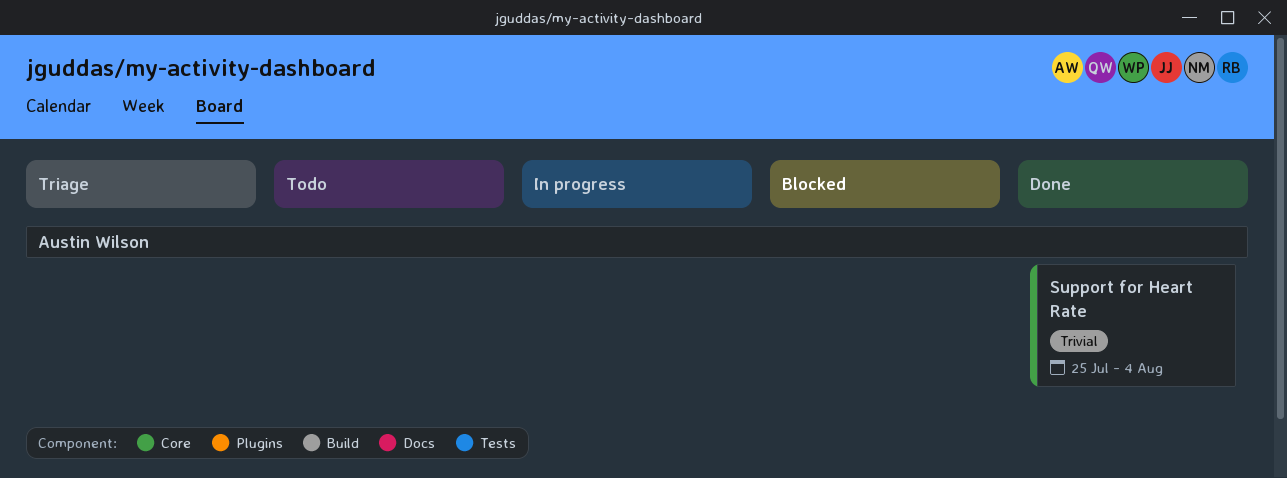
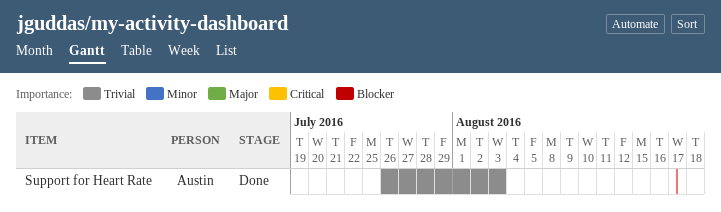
Support for Heart Rate, start: Jul 25 -> Jul 26
Support for Heart Rate, due: Aug 4 -> Aug 3

